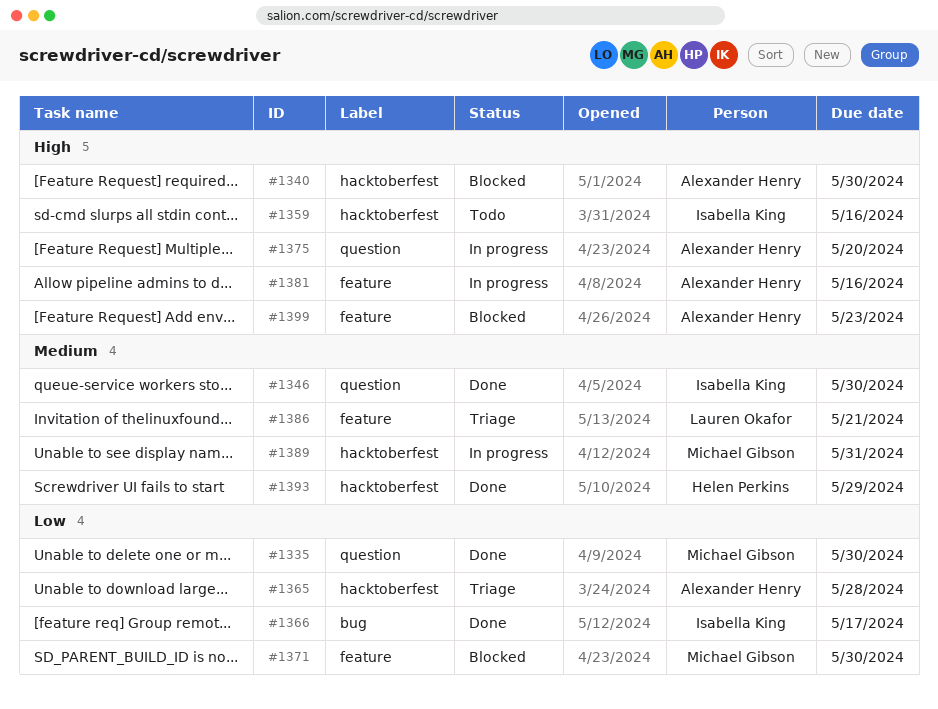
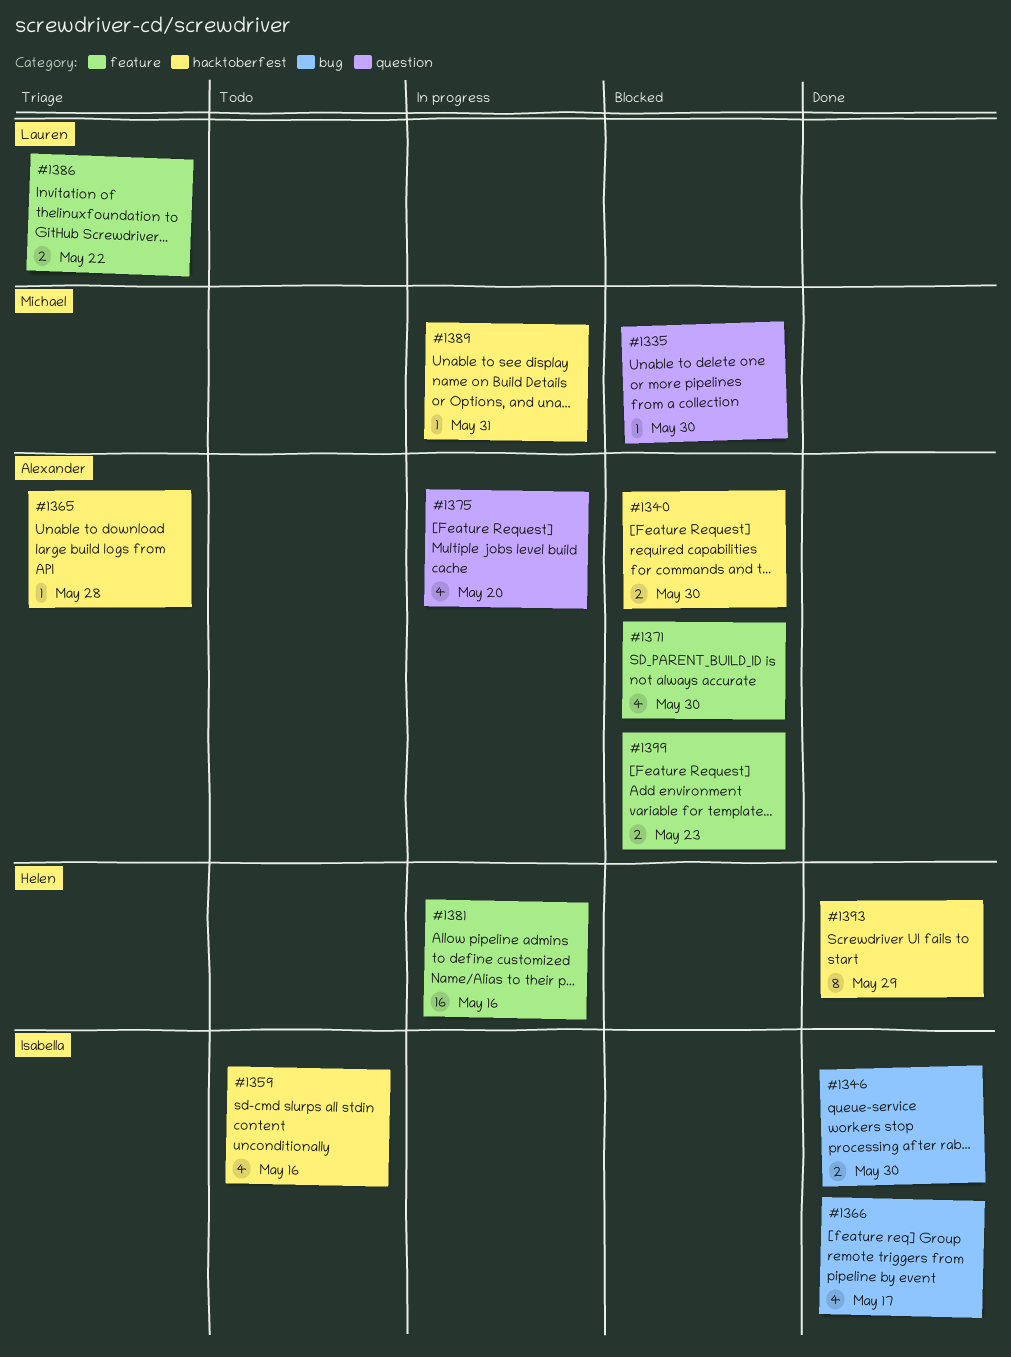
#1335, status: Done -> Blocked
#1346, label: question -> bug
#1371, owner: Michael Gibson -> Alexander Henry
#1381, owner: Alexander Henry -> Helen Perkins
#1386, due: May 21 -> May 22

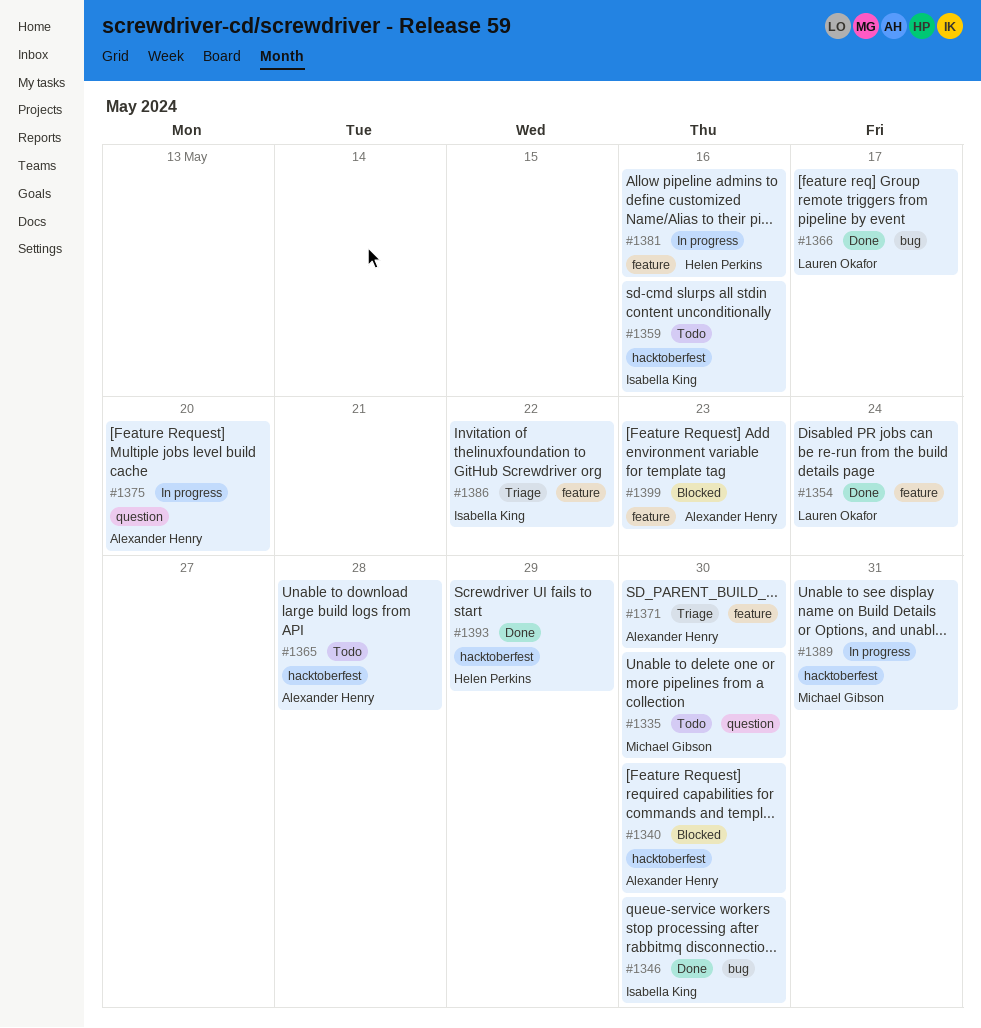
#1335, status: Blocked -> Todo
#1354: none -> present
#1365, status: Triage -> Todo
#1366, owner: Isabella King -> Lauren Okafor
#1371, status: Blocked -> Triage
#1386, owner: Lauren Okafor -> Isabella King

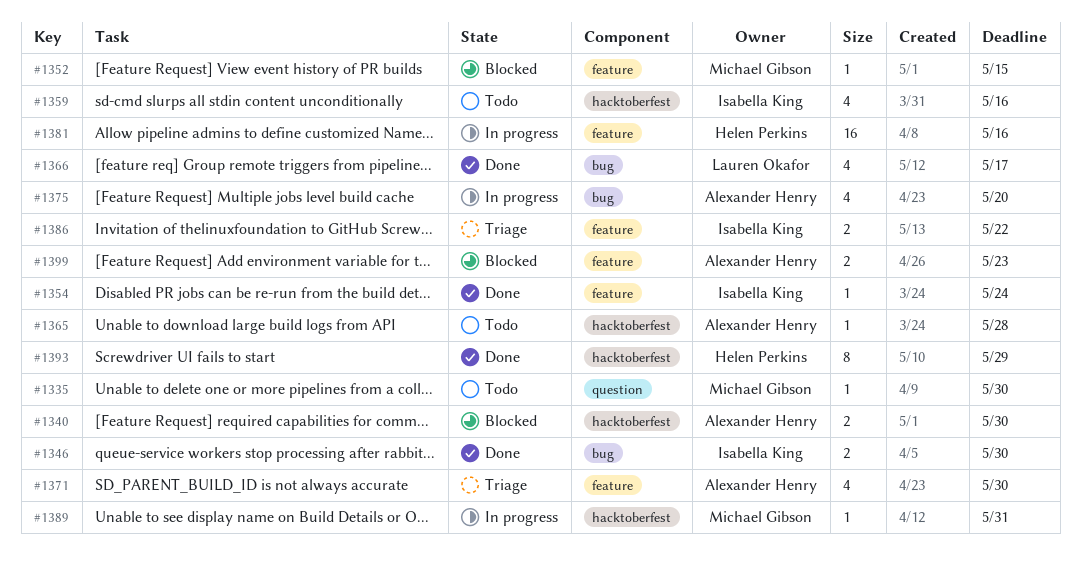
#1352: none -> present
#1354, owner: Lauren Okafor -> Isabella King
#1375, label: question -> bug

